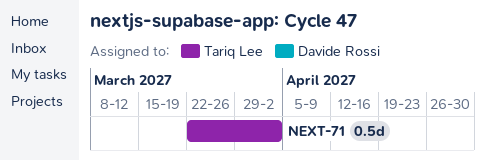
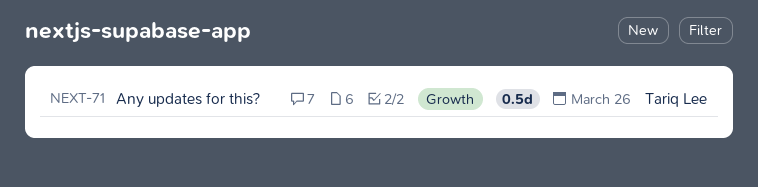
NEXT-71, due: Apr 2 -> Mar 26

